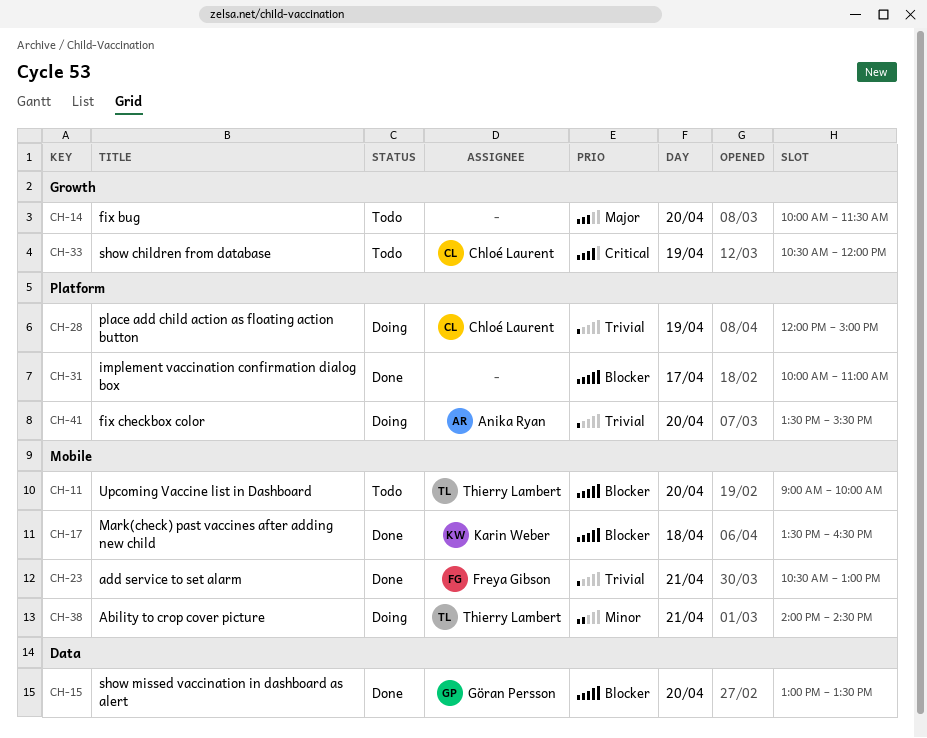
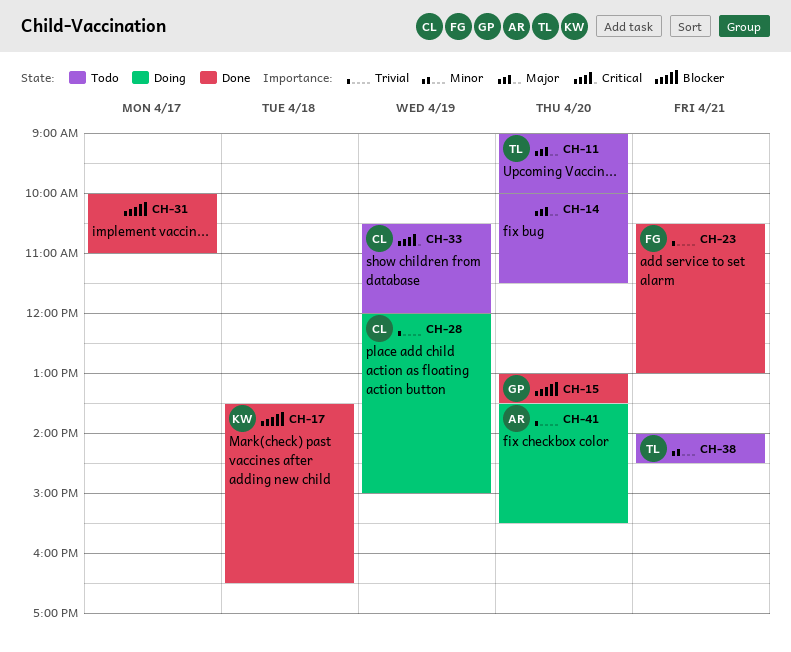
CH-11, priority: Blocker -> Major
CH-38, status: Doing -> Todo

